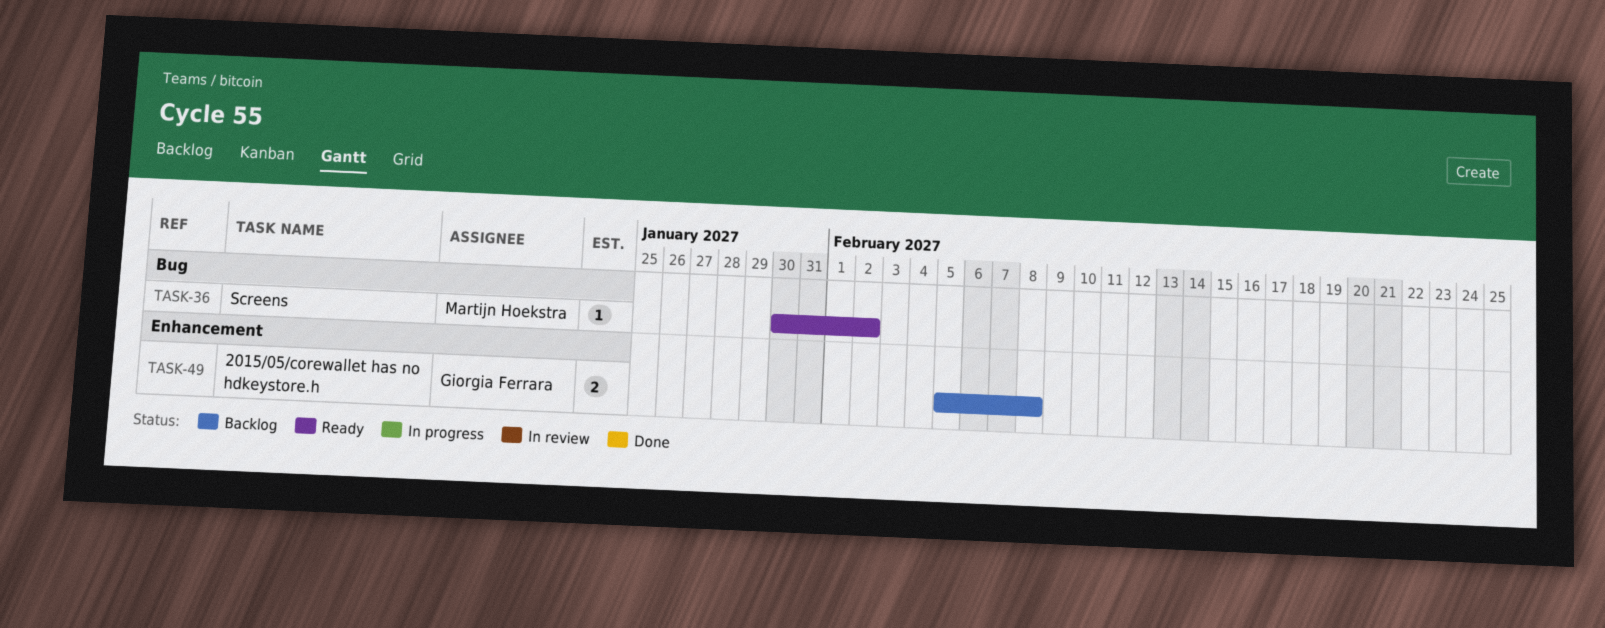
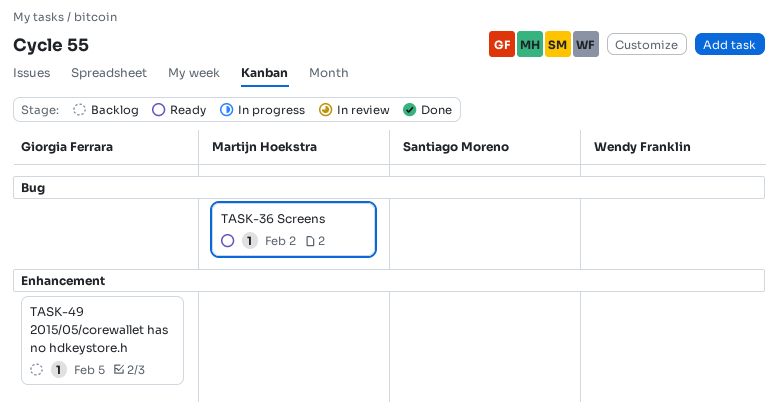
TASK-49, estimate: 2 -> 1
TASK-49, due: Feb 8 -> Feb 5

